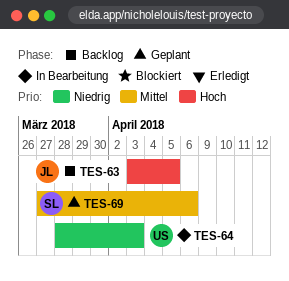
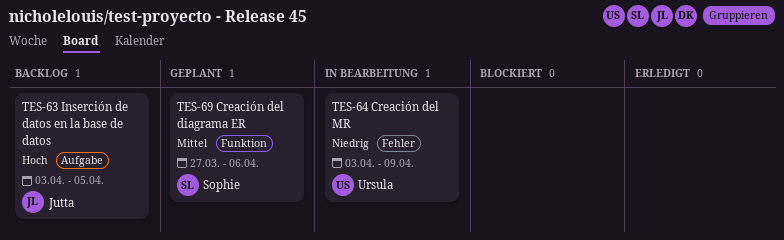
TES-64, start: Mar 28 -> Apr 3
TES-64, due: Apr 3 -> Apr 9

